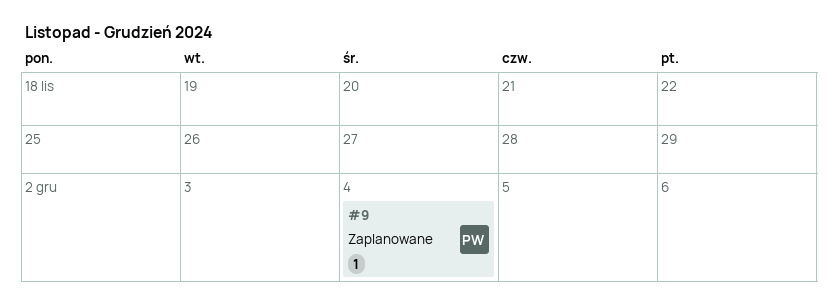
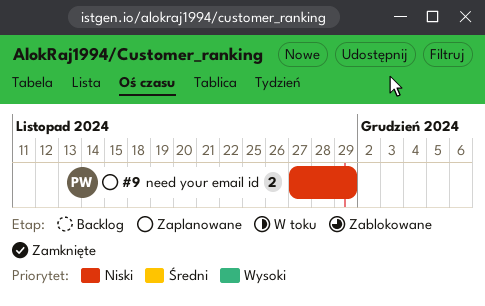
#9, estimate: 1 -> 2
#9, due: Dec 4 -> Nov 29

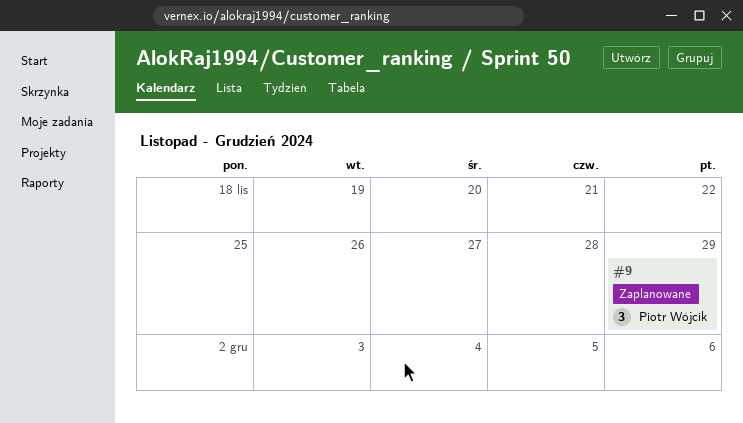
#9, estimate: 2 -> 3

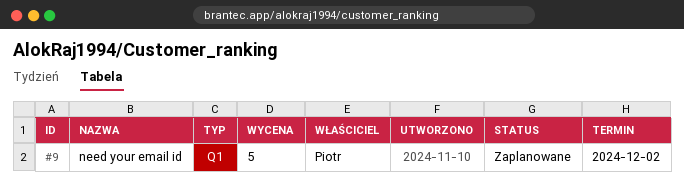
#9, estimate: 3 -> 5
#9, due: Nov 29 -> Dec 2

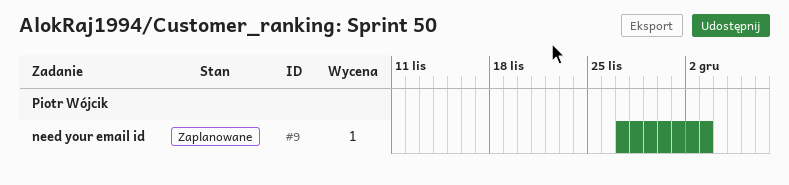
#9, estimate: 5 -> 1
#9, due: Dec 2 -> Dec 3

